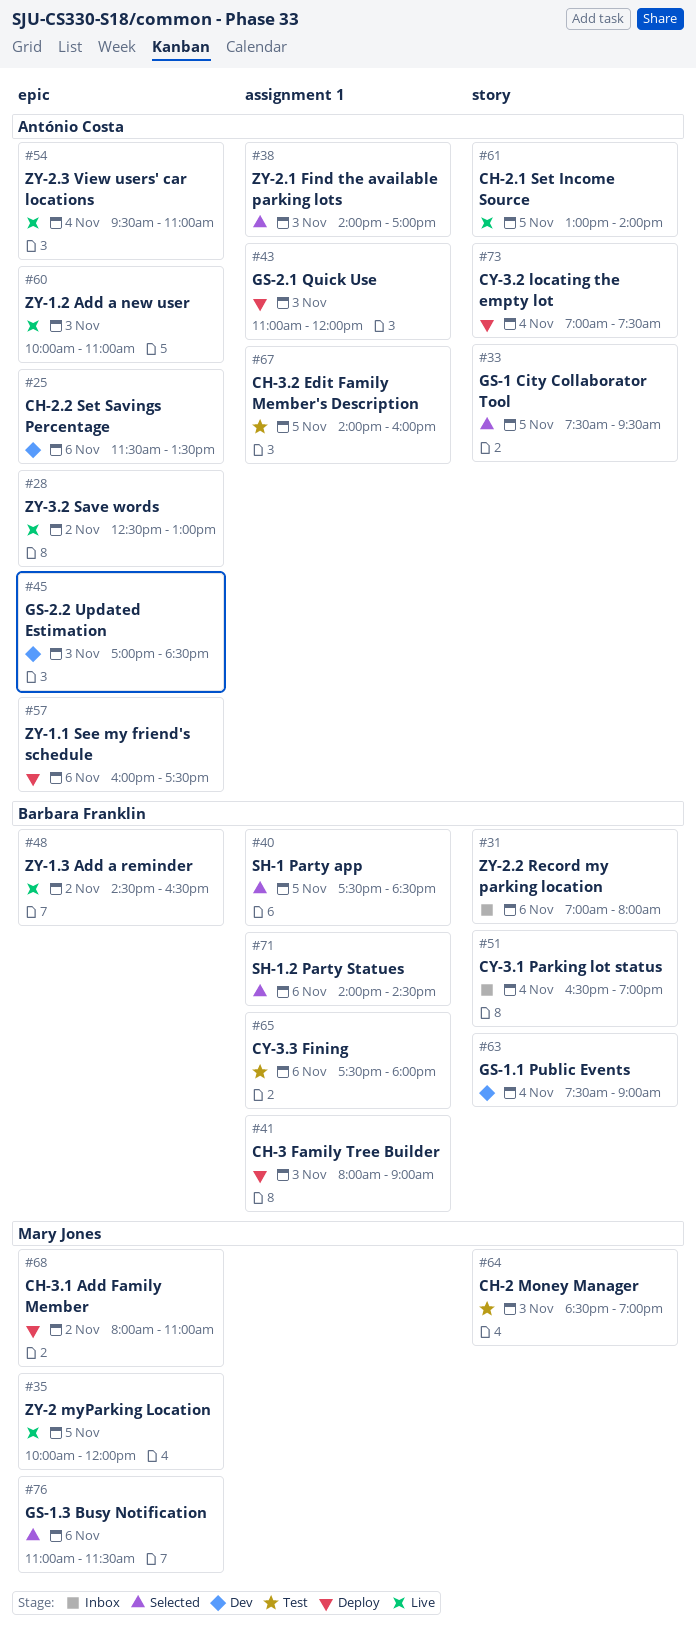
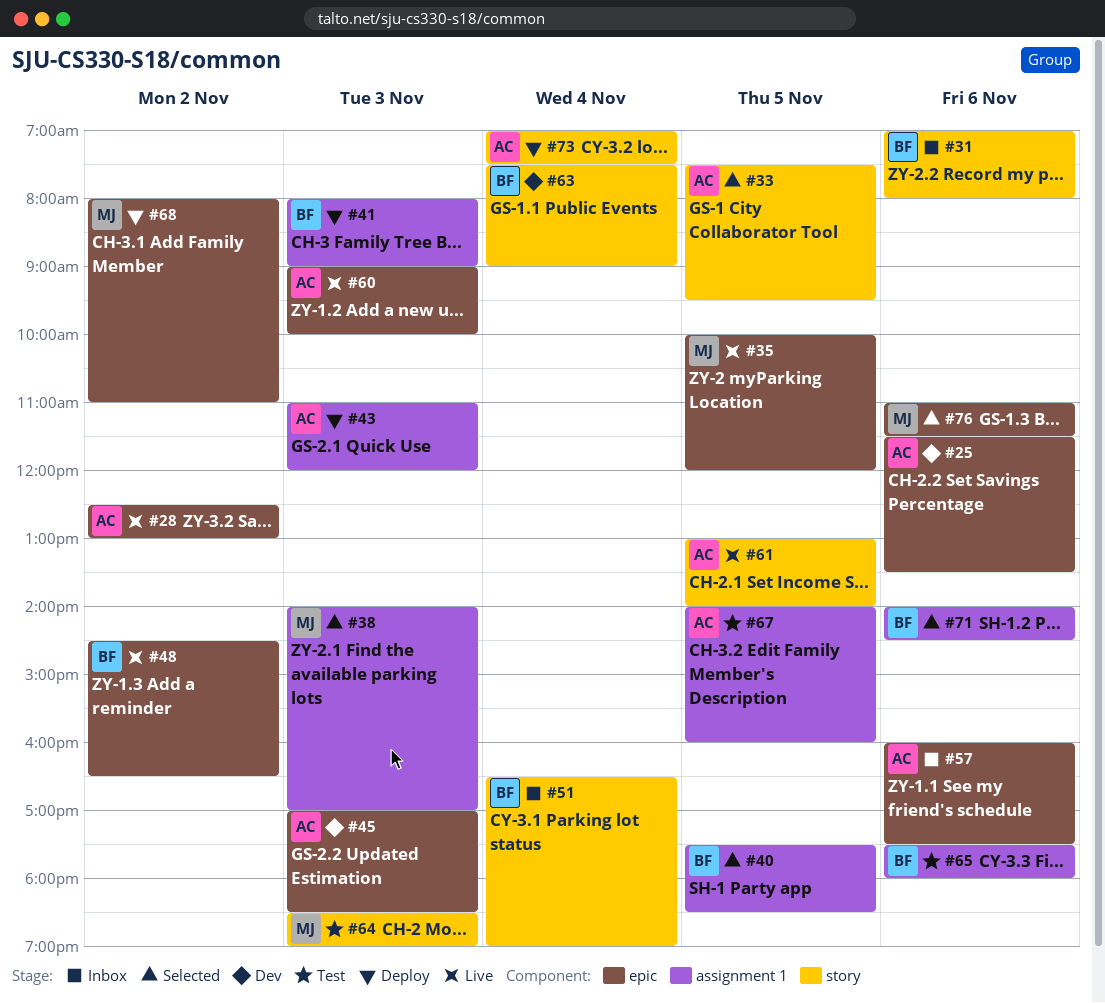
#38, owner: António Costa -> Mary Jones
#54: present -> none
#57, status: Deploy -> Inbox
#60, begins: 10:00 -> 09:00
#60, ends: 11:00 -> 10:00

